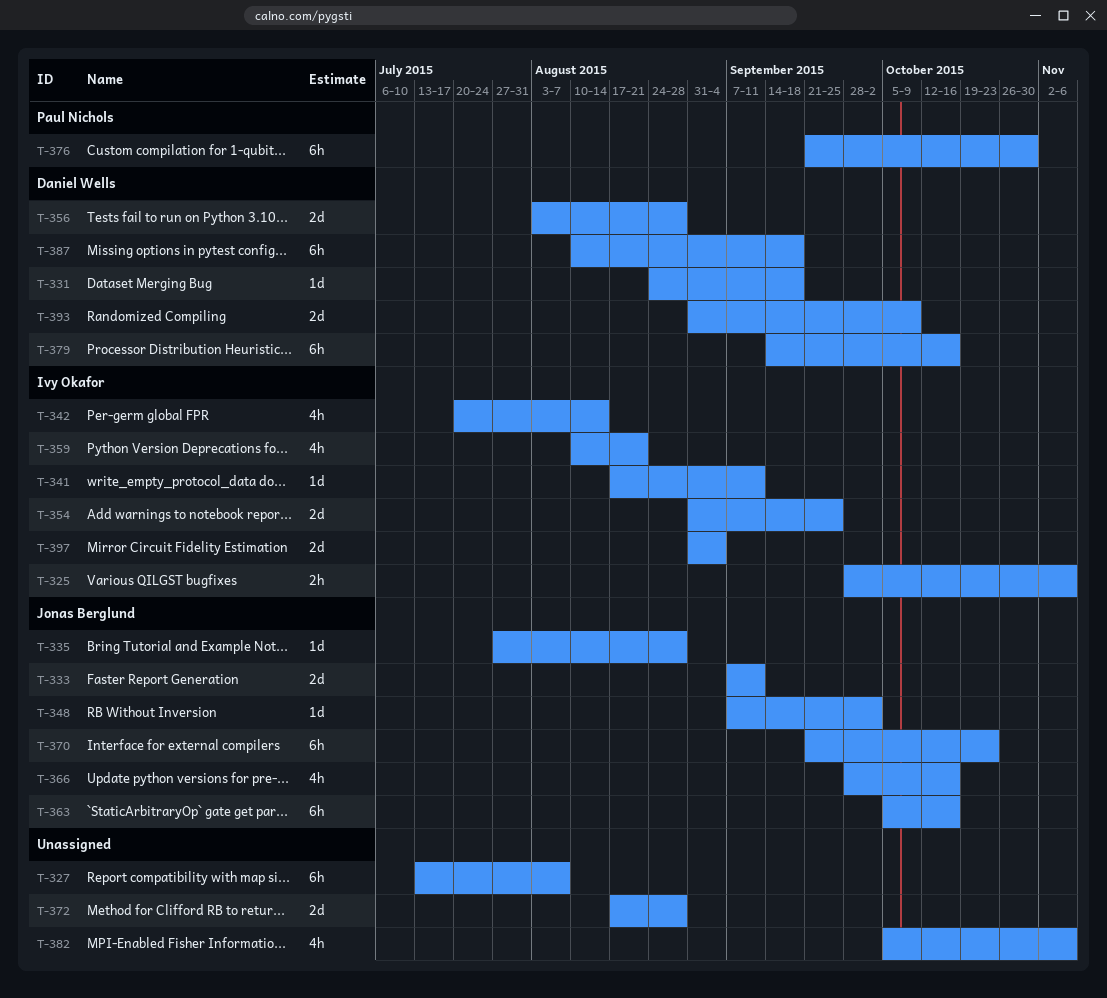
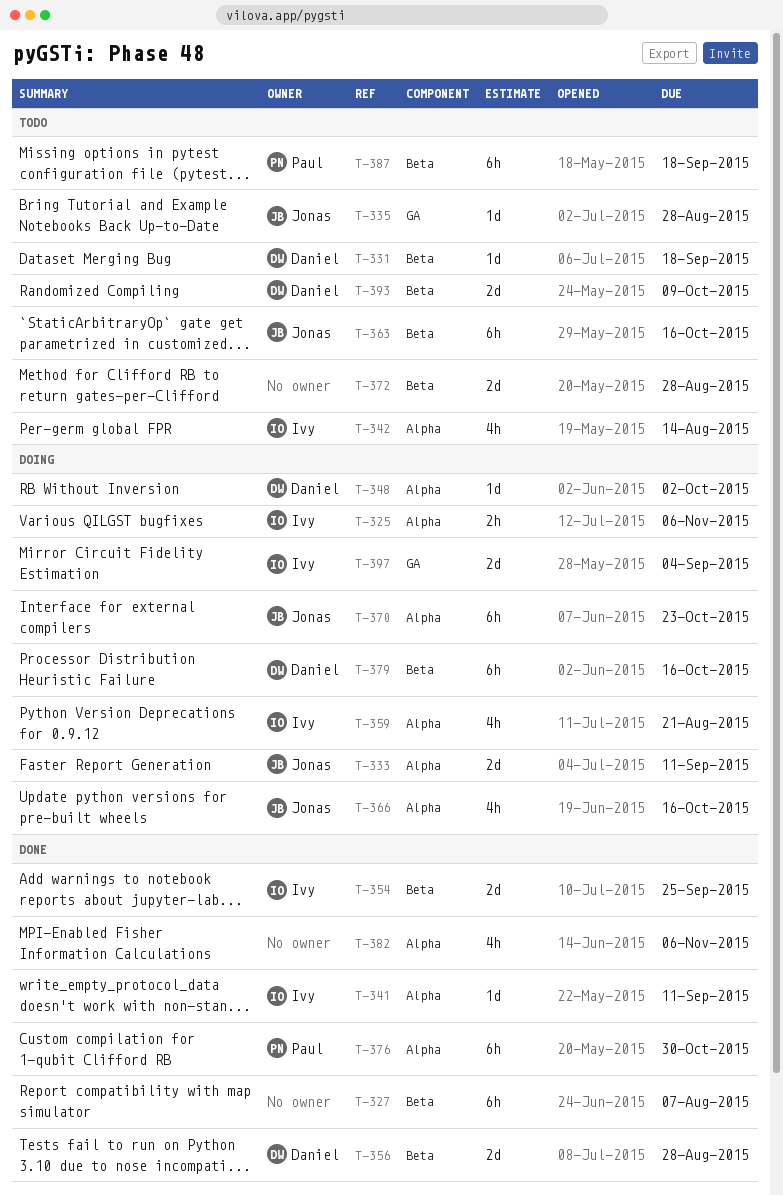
T-348, owner: Jonas Berglund -> Daniel Wells
T-387, owner: Daniel Wells -> Paul Nichols

